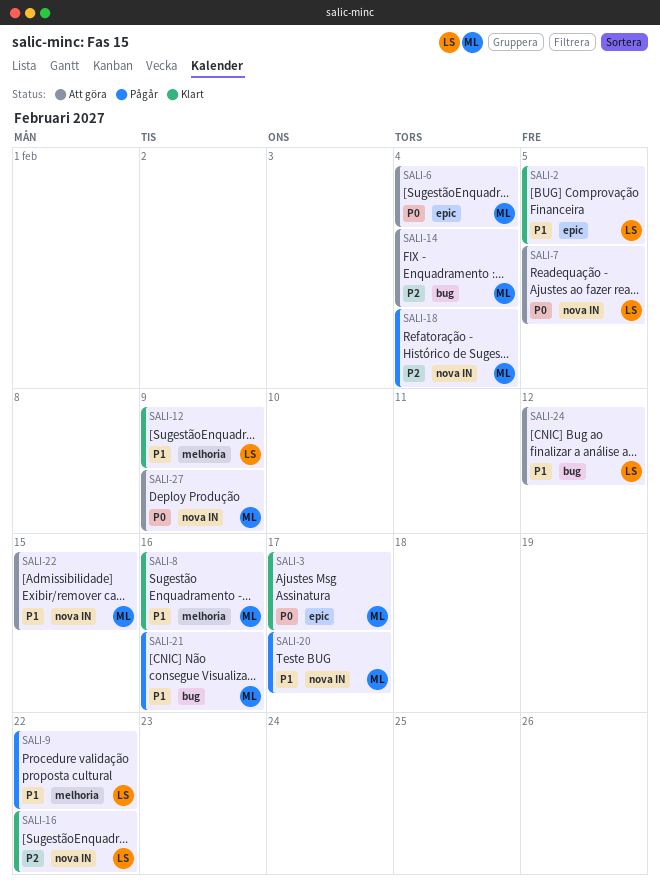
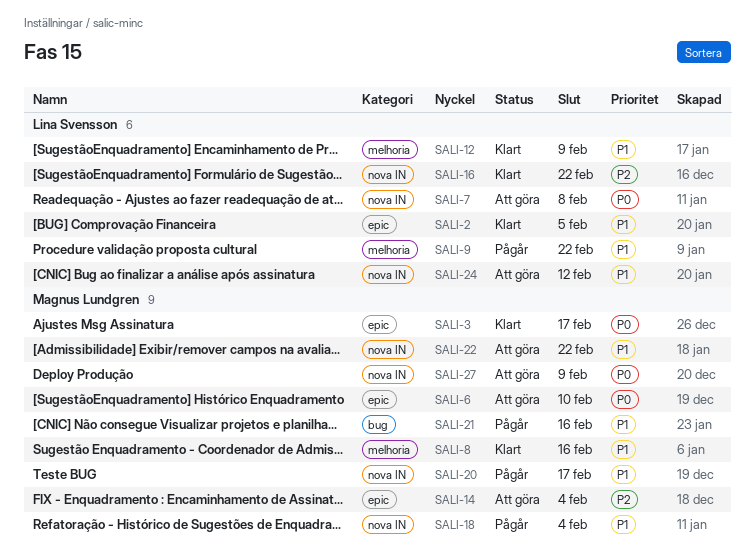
SALI-6, due: Feb 4 -> Feb 10
SALI-7, due: Feb 5 -> Feb 8
SALI-14, label: bug -> epic
SALI-18, priority: P2 -> P1
SALI-22, due: Feb 15 -> Feb 22
SALI-24, label: bug -> nova IN

